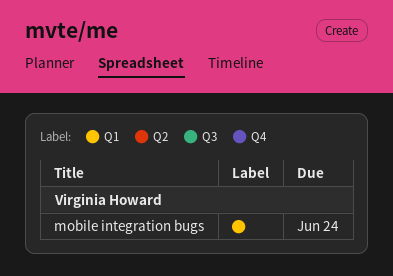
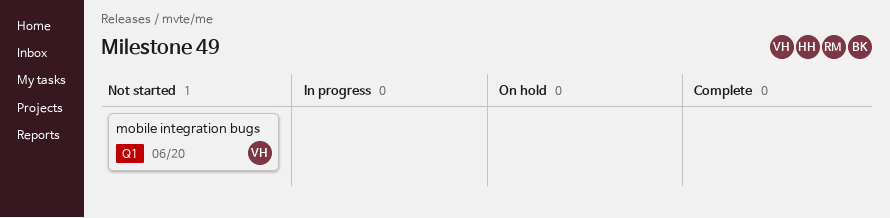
mobile integration bugs, due: Jun 24 -> Jun 20

